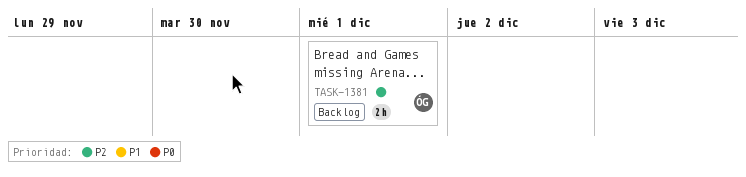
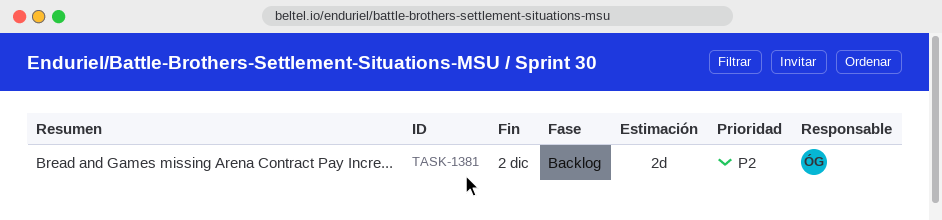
TASK-1381, estimate: 2h -> 2d
TASK-1381, due: Dec 1 -> Dec 2

